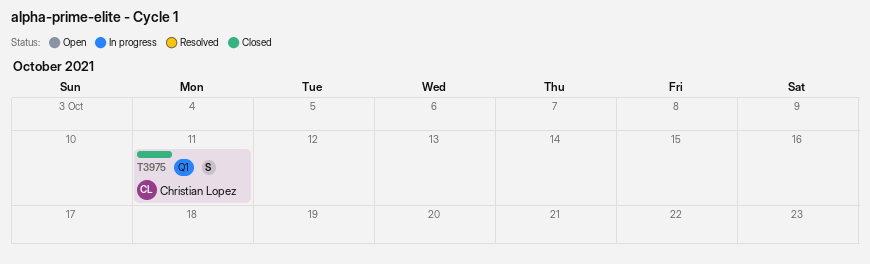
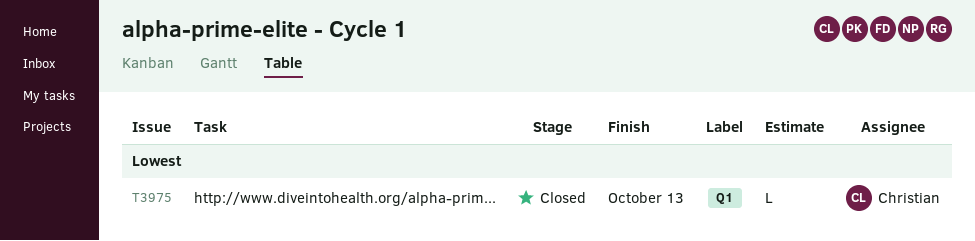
T3975, estimate: S -> L
T3975, due: Oct 11 -> Oct 13

